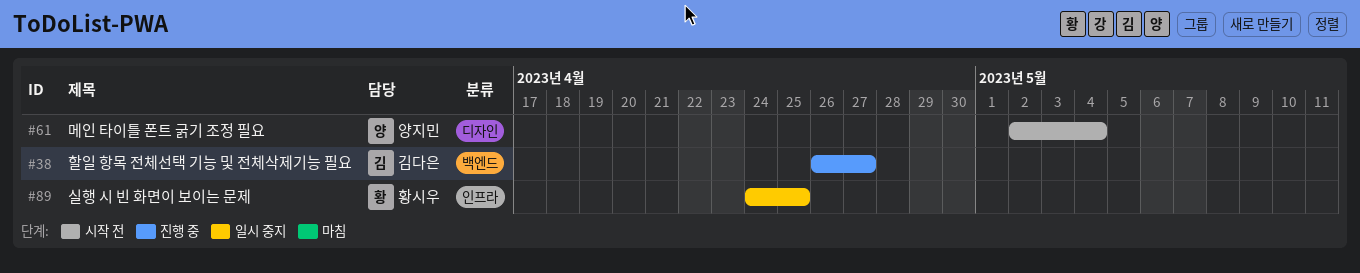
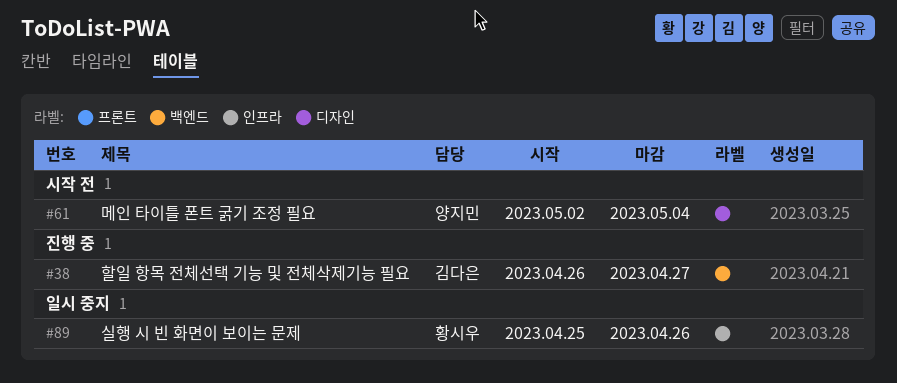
#89, start: Apr 24 -> Apr 25
#89, due: Apr 25 -> Apr 26

